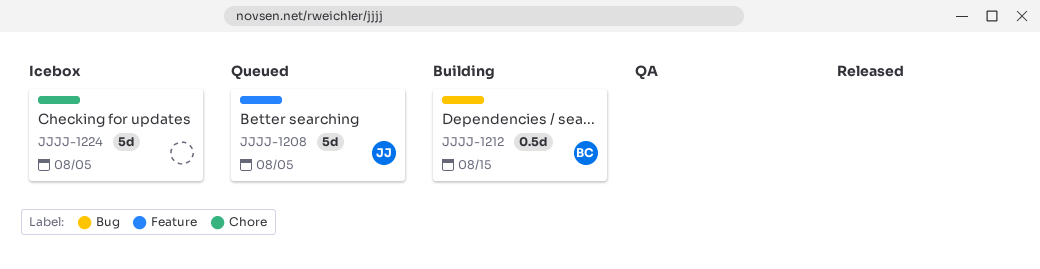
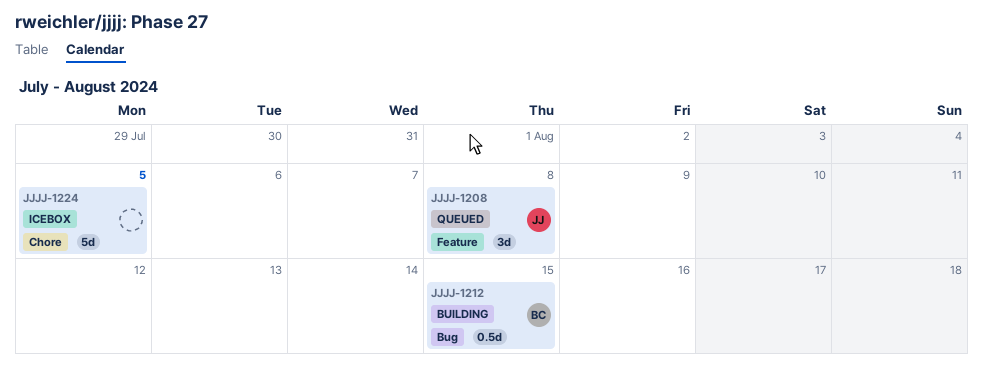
JJJJ-1208, estimate: 5d -> 3d
JJJJ-1208, due: Aug 5 -> Aug 8

